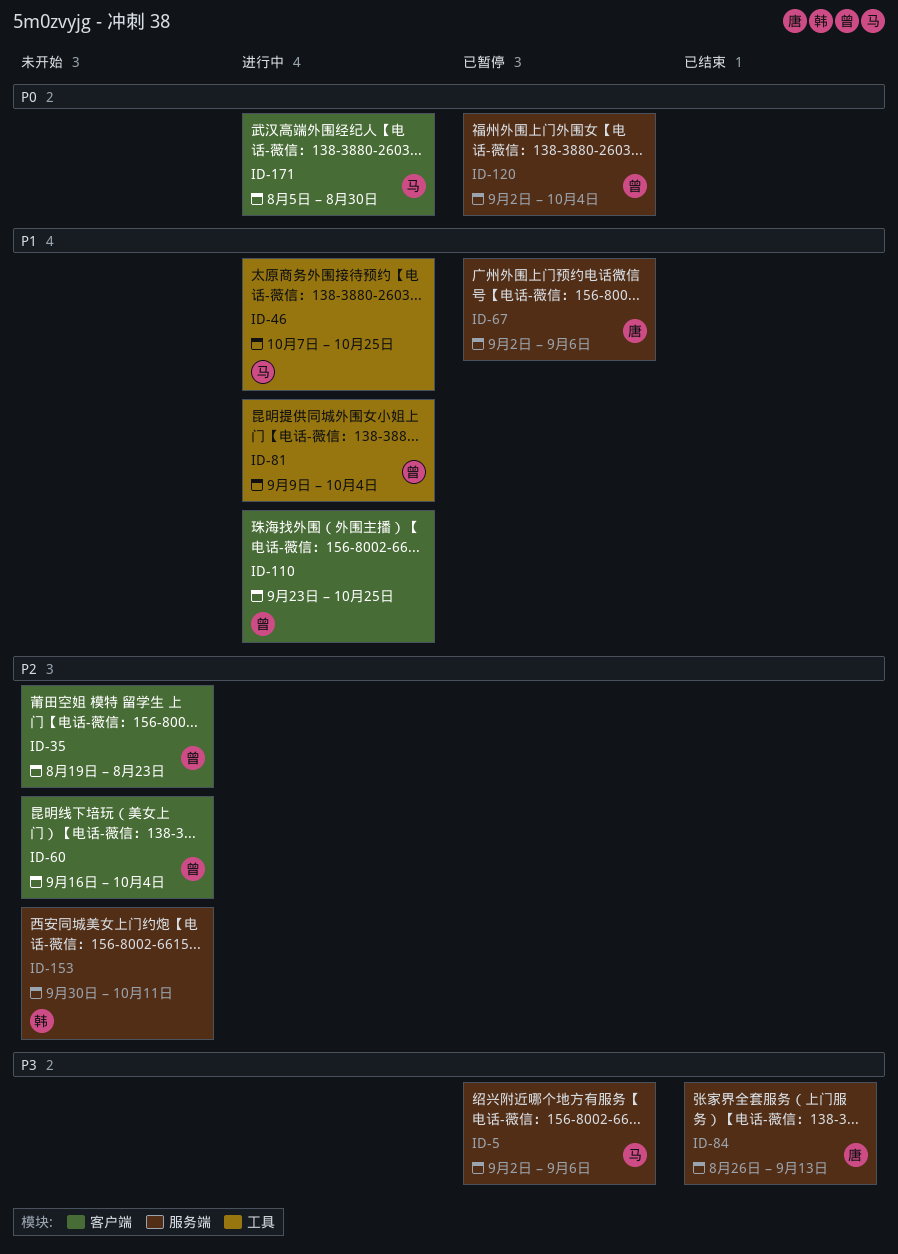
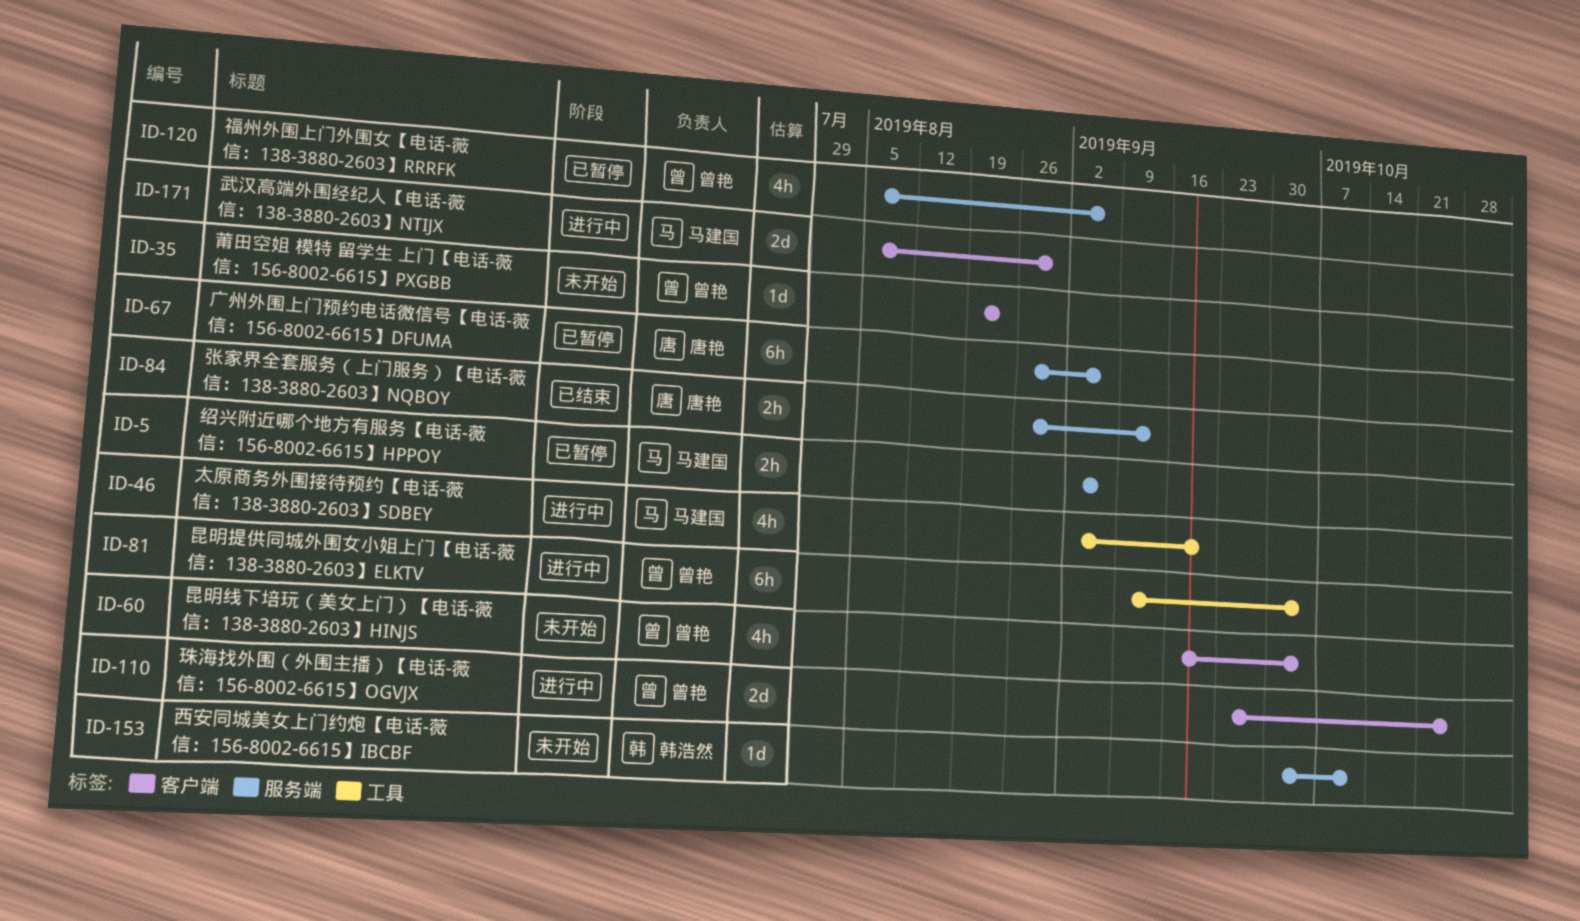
ID-46, start: Oct 7 -> Sep 2
ID-46, due: Oct 25 -> Sep 20
ID-67, start: Sep 2 -> Aug 26
ID-120, start: Sep 2 -> Aug 5
ID-120, due: Oct 4 -> Sep 6

